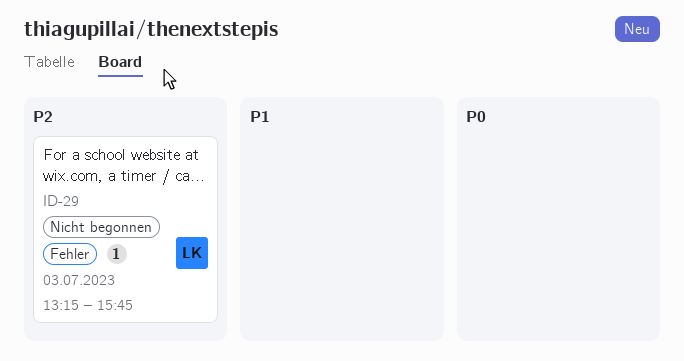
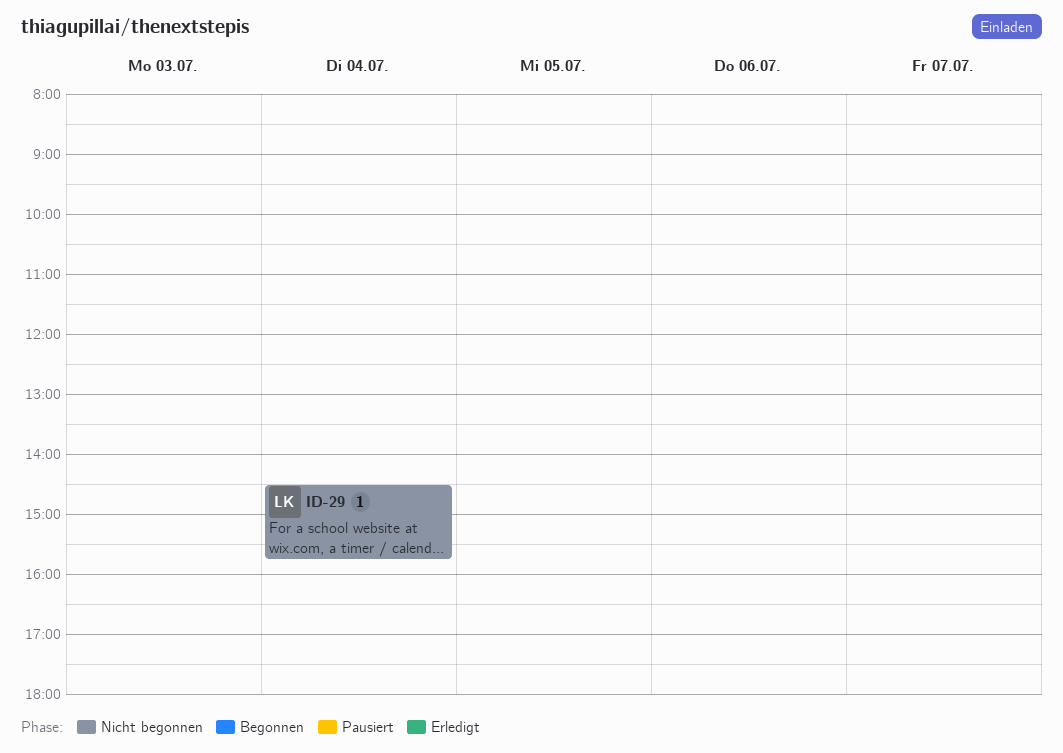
ID-29, day: Jul 3 -> Jul 4
ID-29, begins: 13:15 -> 14:30

